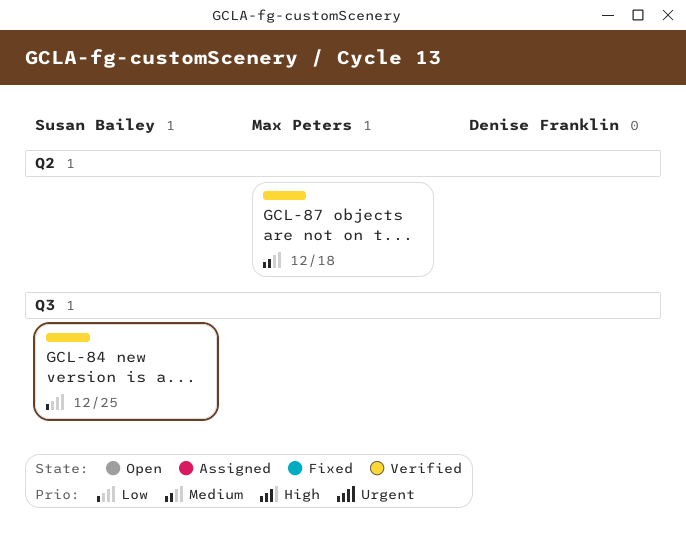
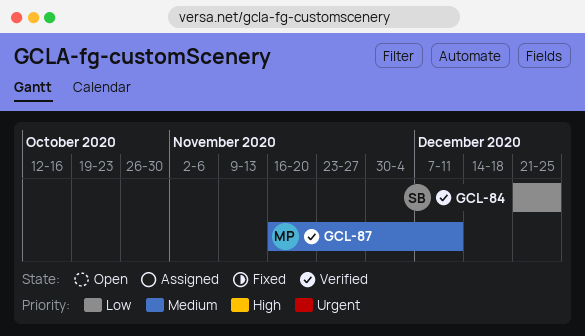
GCL-87, due: Dec 18 -> Dec 11

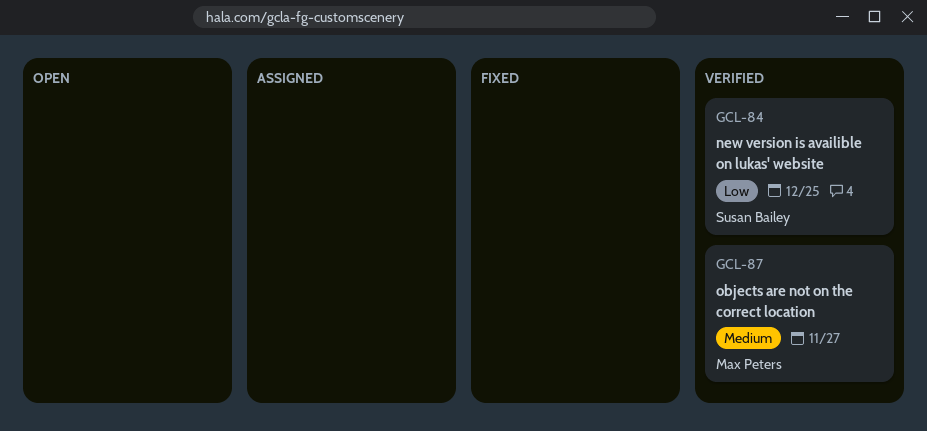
GCL-87, due: Dec 11 -> Nov 27

